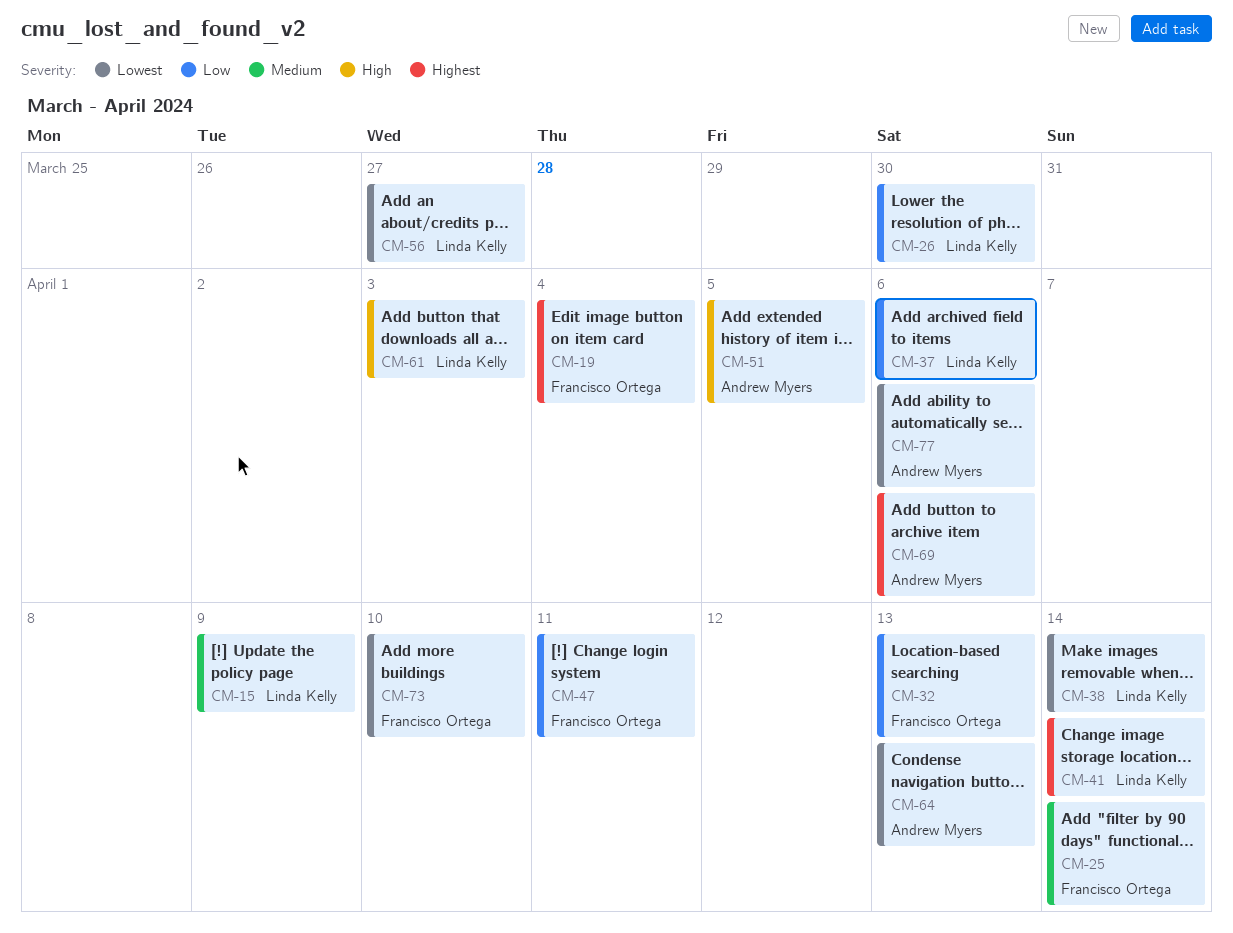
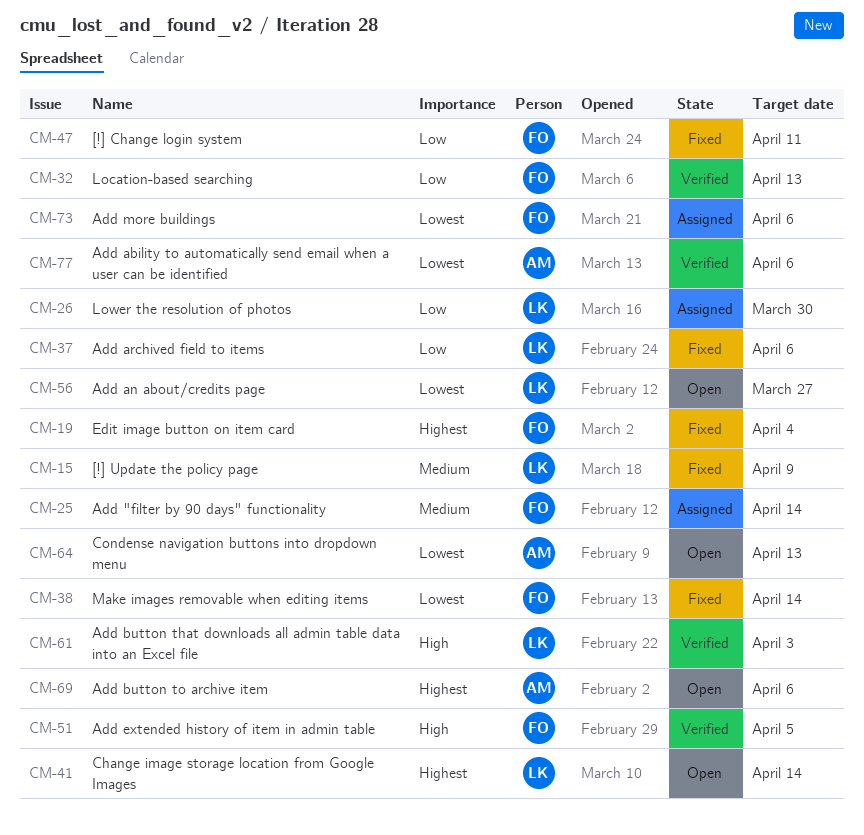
CM-38, owner: Linda Kelly -> Francisco Ortega
CM-51, owner: Andrew Myers -> Francisco Ortega
CM-73, due: Apr 10 -> Apr 6

